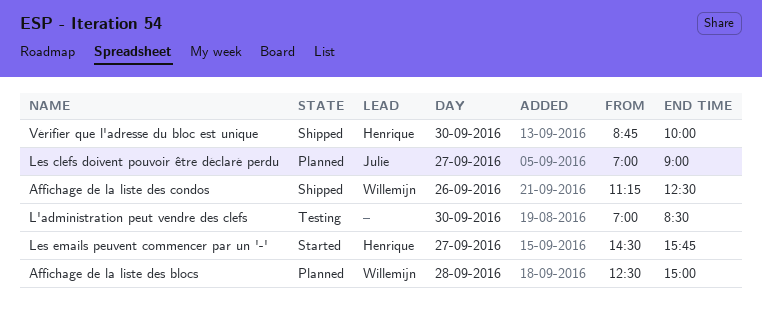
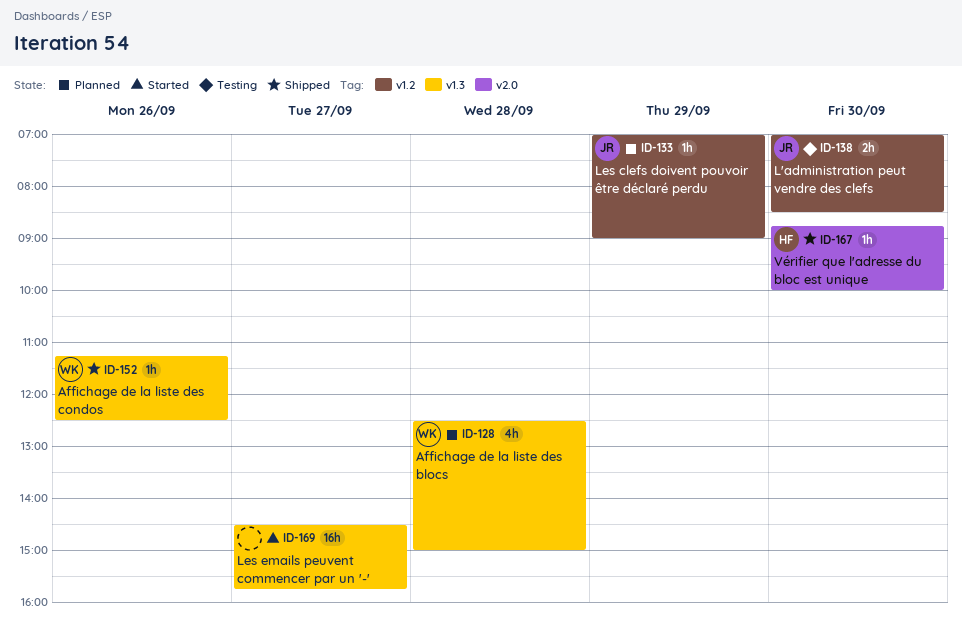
L'administration peut vendre des clefs, owner: none -> Julie
Les clefs doivent pouvoir être déclaré perdu, day: Sep 27 -> Sep 29
Les emails peuvent commencer par un '-', owner: Henrique -> none

